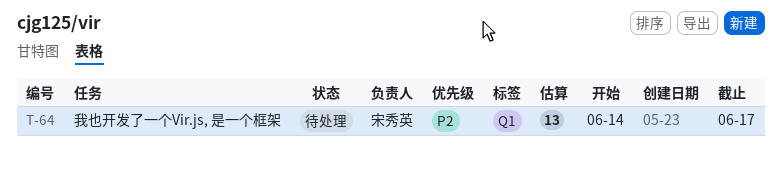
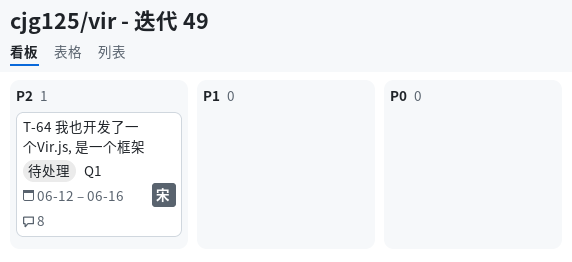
T-64, start: Jun 14 -> Jun 12
T-64, due: Jun 17 -> Jun 16

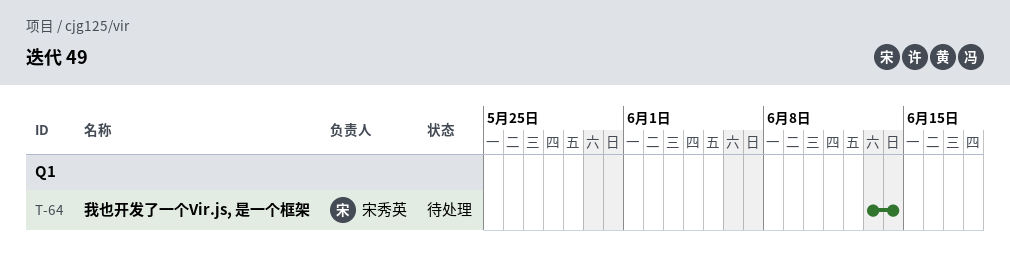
T-64, start: Jun 12 -> Jun 13
T-64, due: Jun 16 -> Jun 14

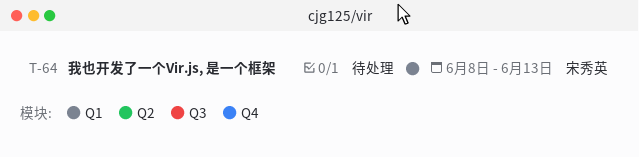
T-64, start: Jun 13 -> Jun 8
T-64, due: Jun 14 -> Jun 13

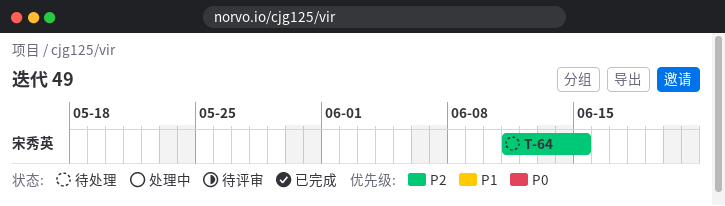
T-64, start: Jun 8 -> Jun 11
T-64, due: Jun 13 -> Jun 15

